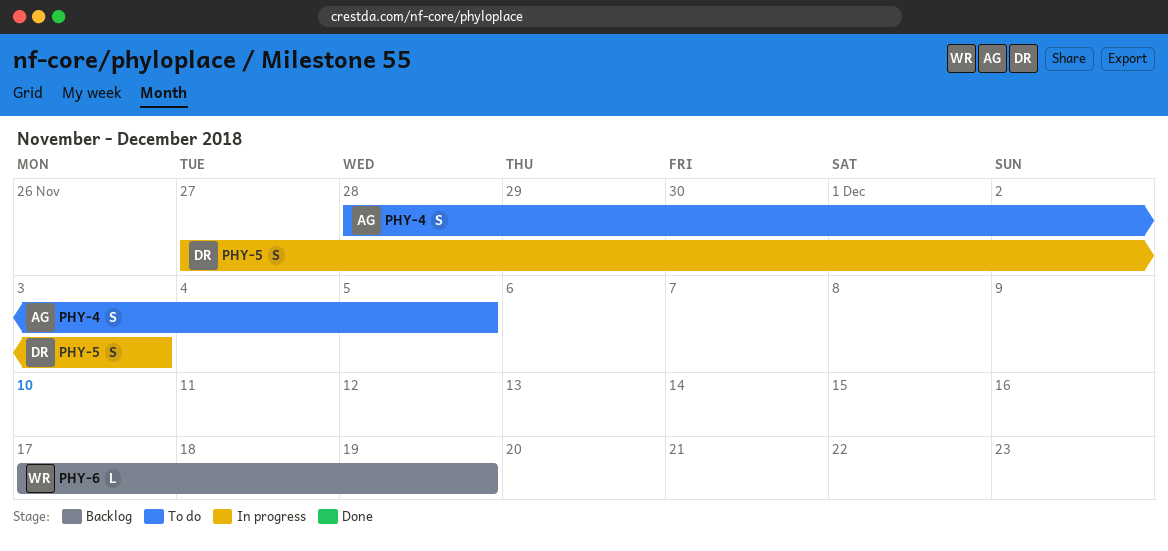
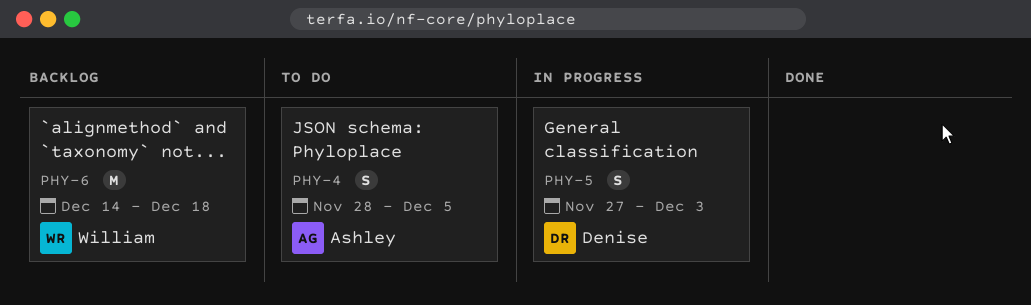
PHY-6, estimate: L -> M
PHY-6, start: Dec 17 -> Dec 14
PHY-6, due: Dec 19 -> Dec 18

